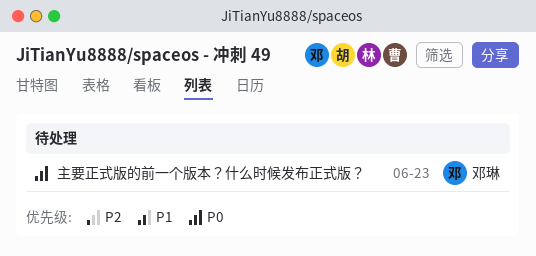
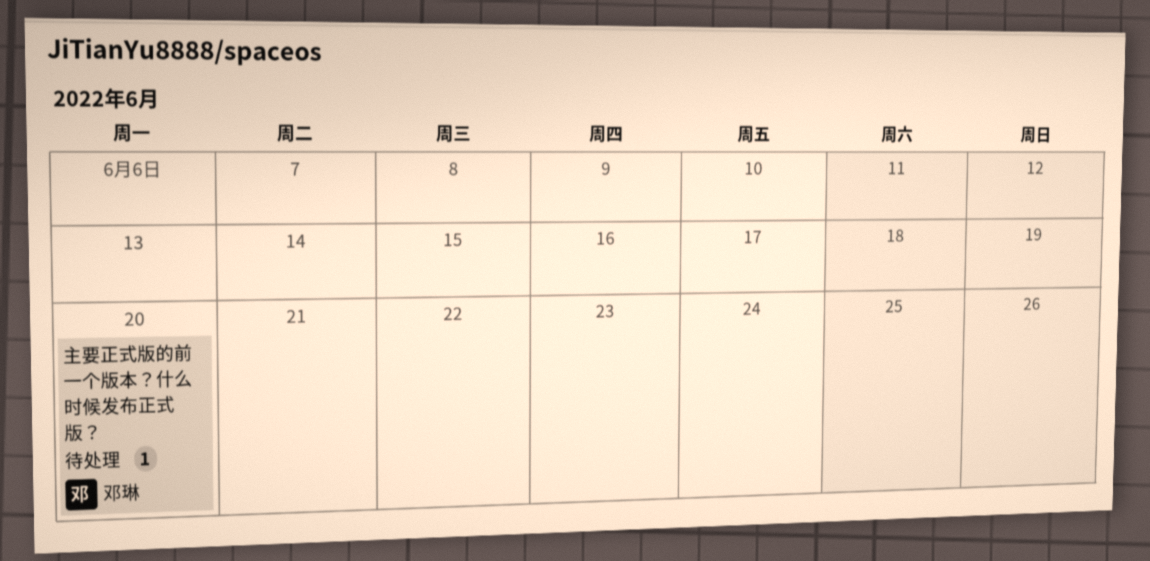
主要正式版的前一个版本？什么时候发布正式版？, due: Jun 23 -> Jun 20

